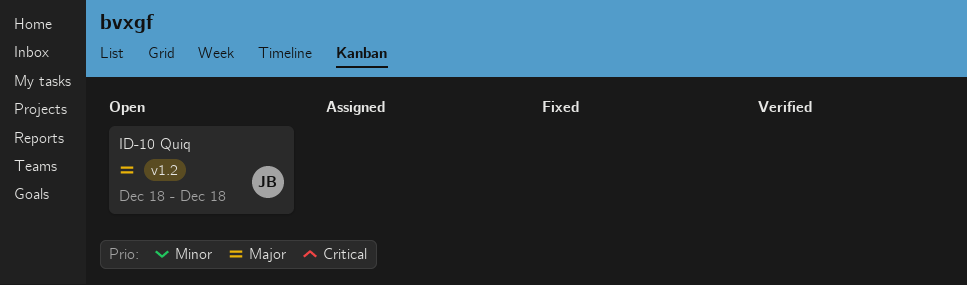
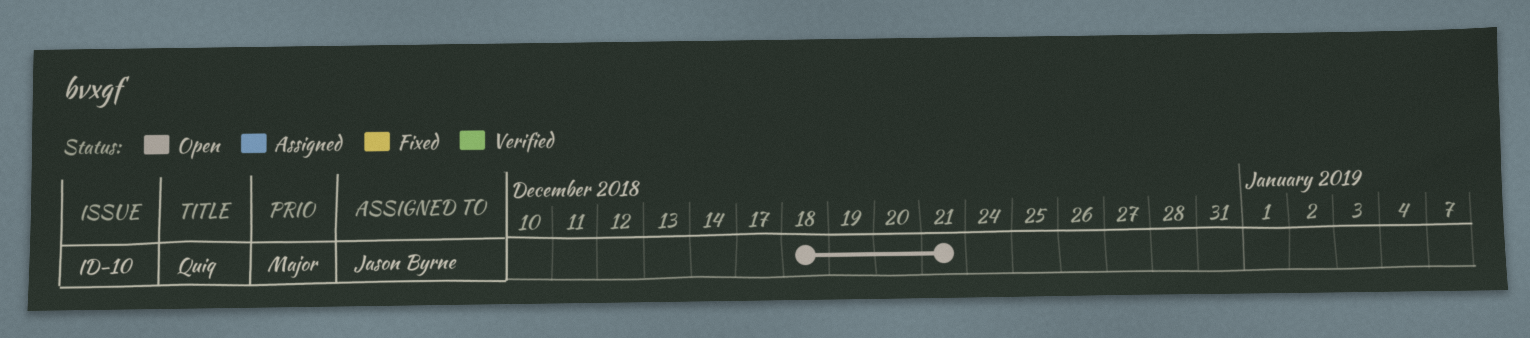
ID-10, due: Dec 18 -> Dec 21

